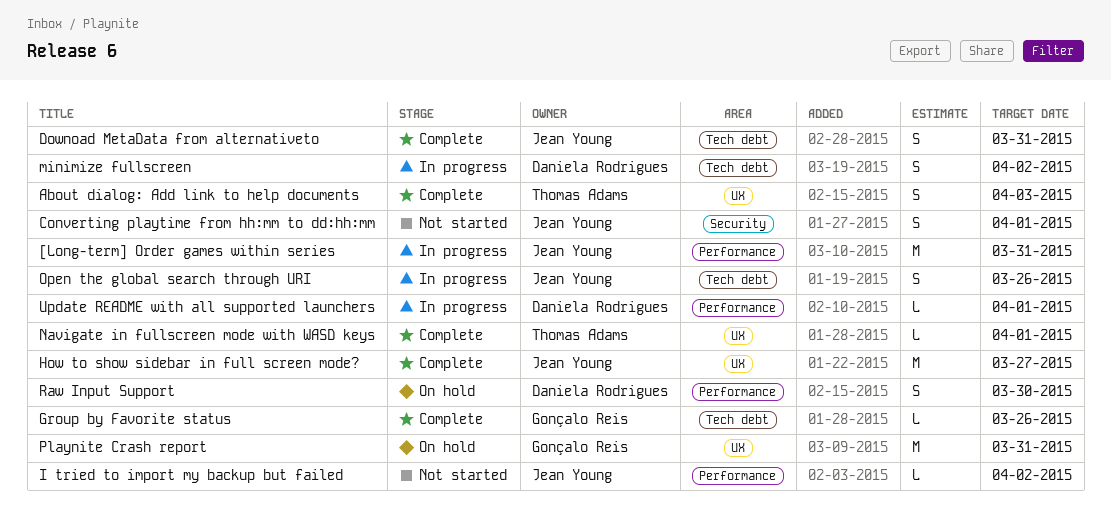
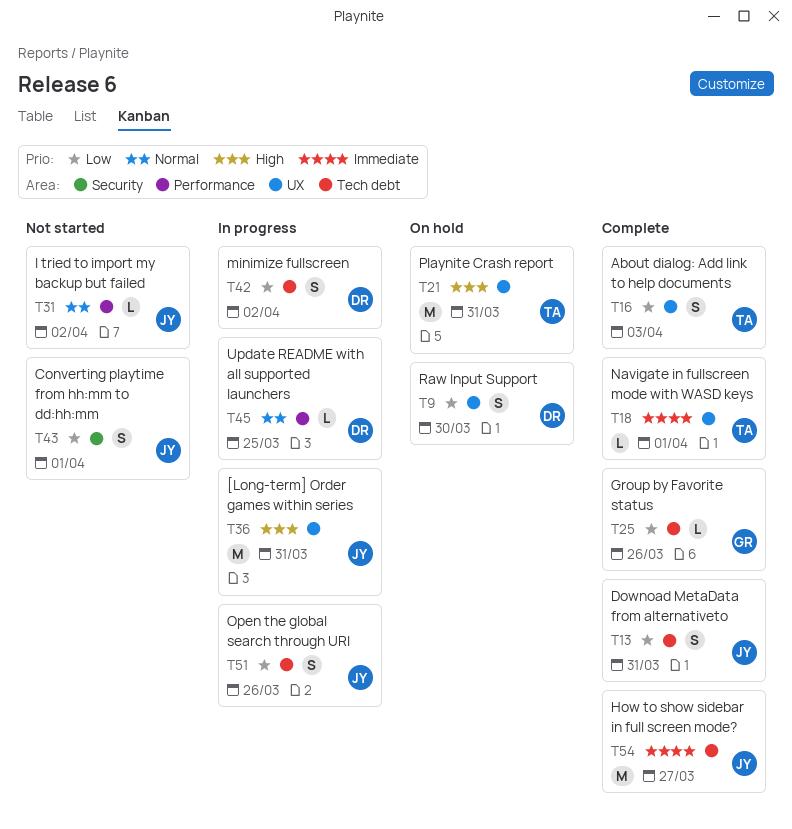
[Long-term] Order games within series, label: Performance -> UX
How to show sidebar in full screen mode?, label: UX -> Tech debt
Playnite Crash report, owner: Gonçalo Reis -> Thomas Adams
Raw Input Support, label: Performance -> UX
Update README with all supported launchers, due: Apr 1 -> Mar 25

